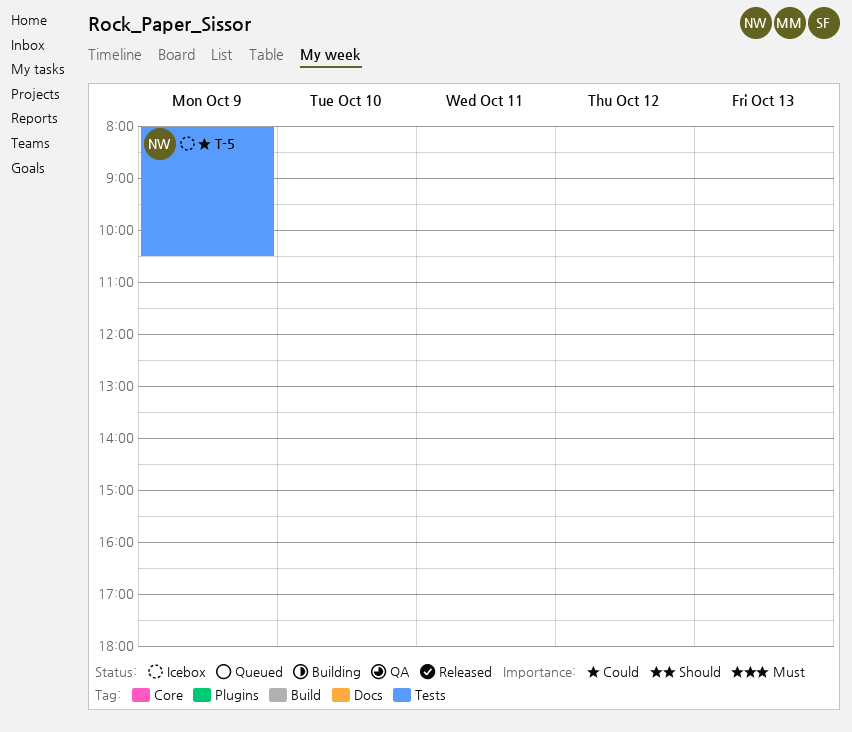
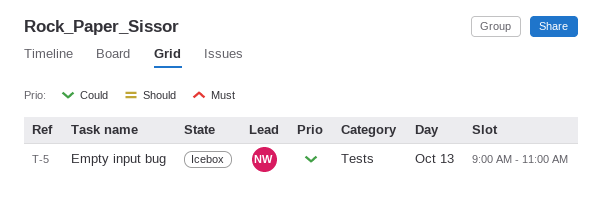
T-5, day: Oct 9 -> Oct 13
T-5, begins: 08:00 -> 09:00
T-5, ends: 10:30 -> 11:00

